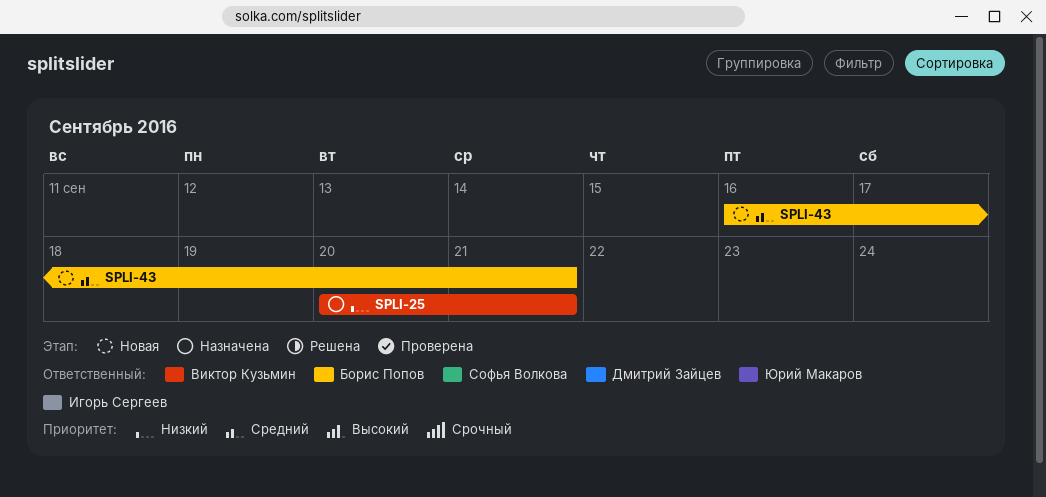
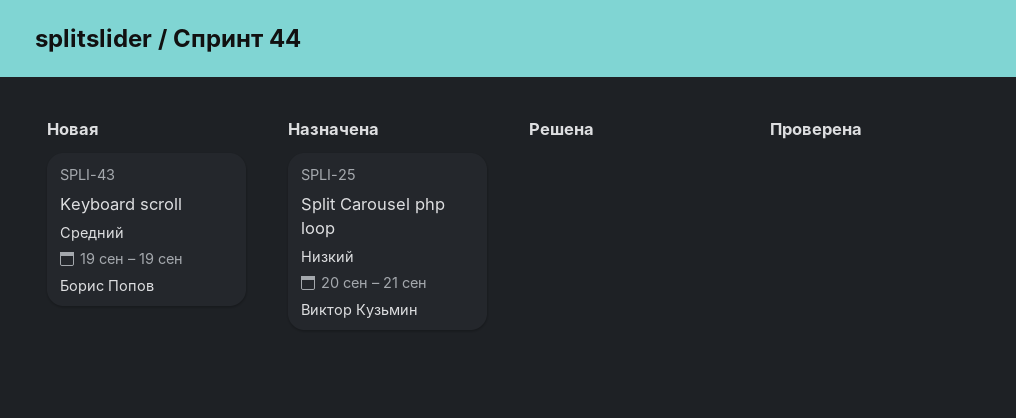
SPLI-43, start: Sep 16 -> Sep 19
SPLI-43, due: Sep 21 -> Sep 19

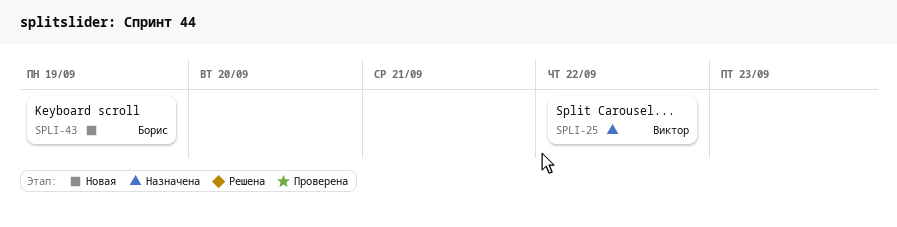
SPLI-25, due: Sep 21 -> Sep 22

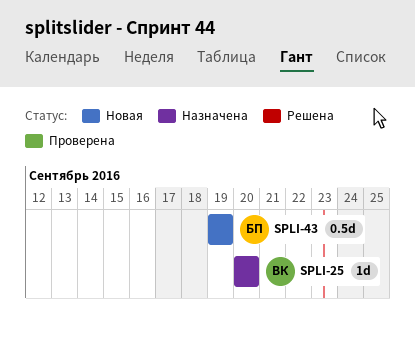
SPLI-25, due: Sep 22 -> Sep 20

